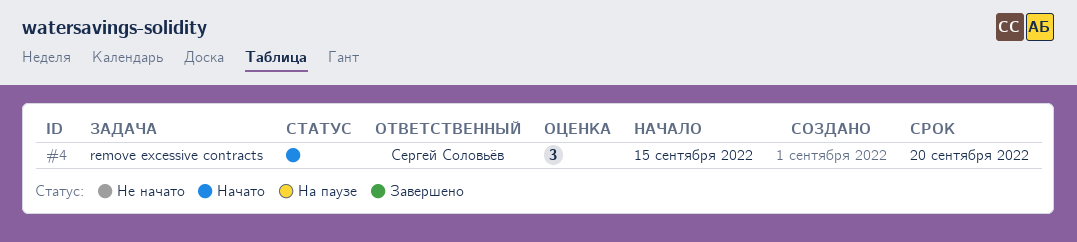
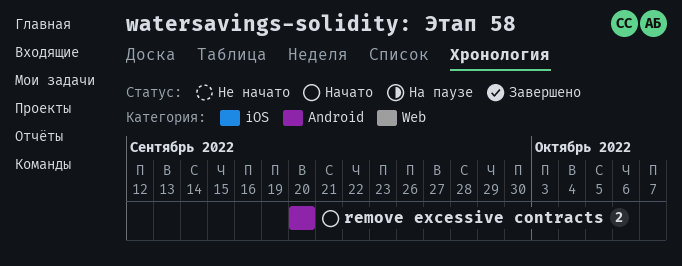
remove excessive contracts, estimate: 3 -> 2
remove excessive contracts, start: Sep 15 -> Sep 20

